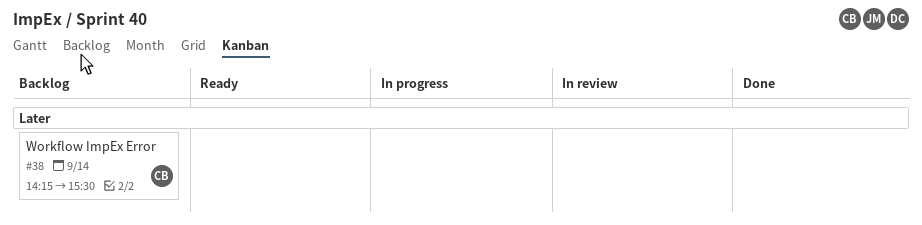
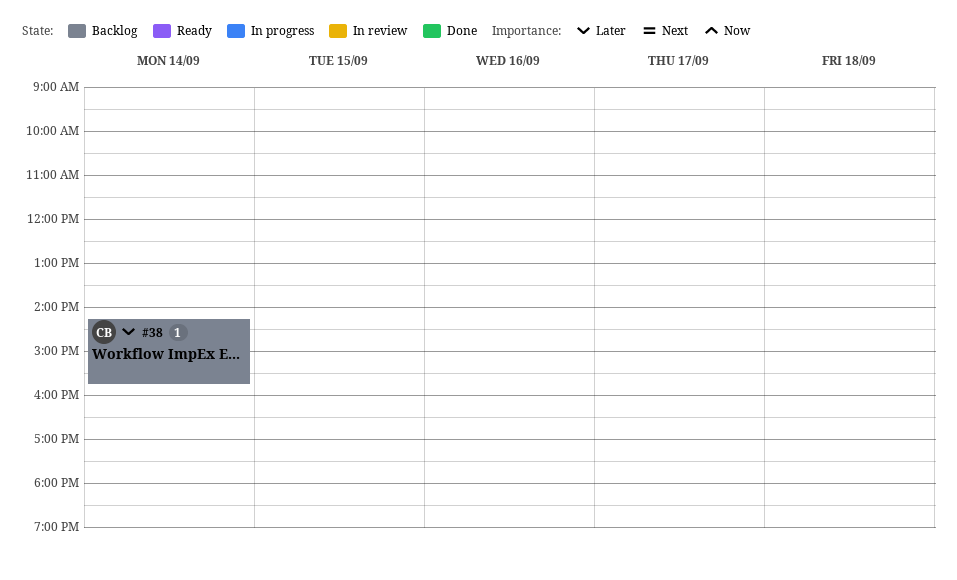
#38, ends: 15:30 -> 15:45

